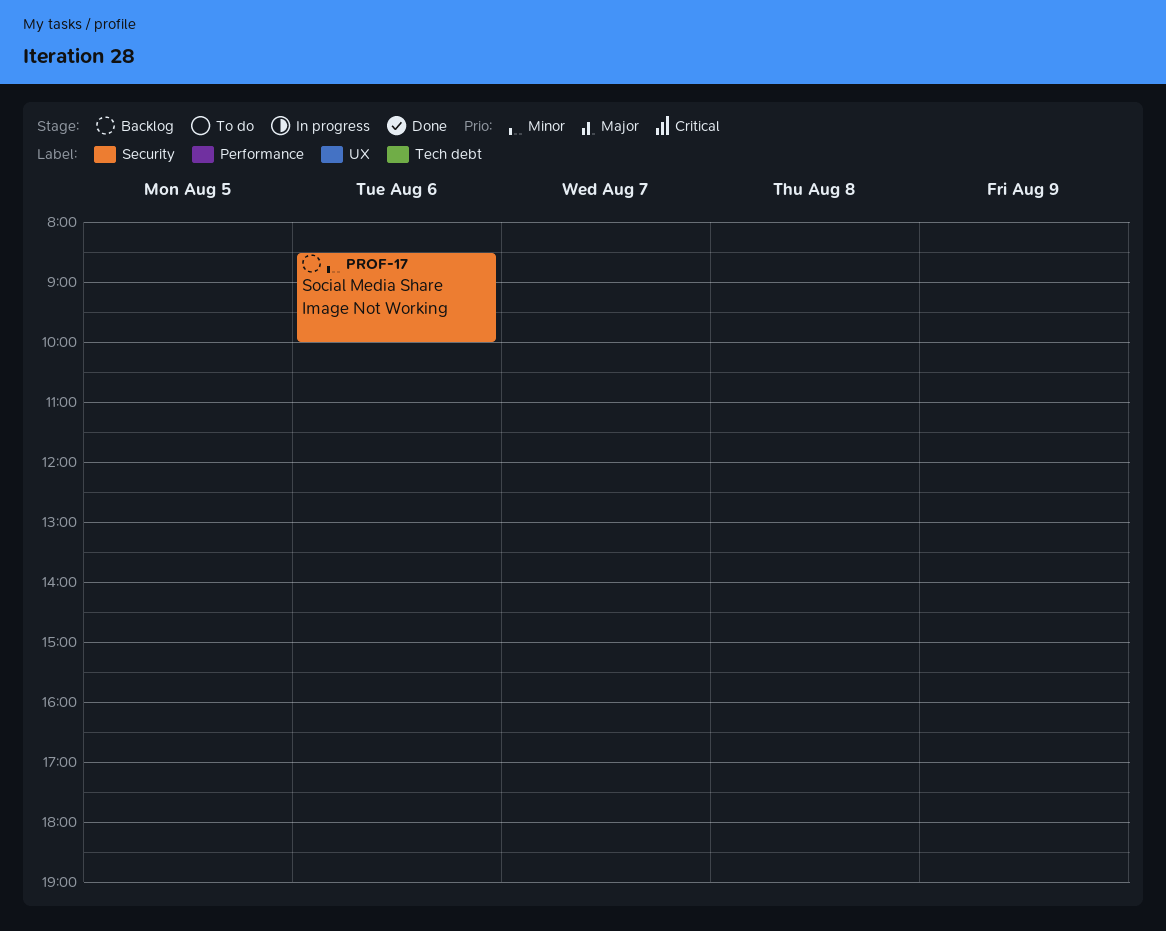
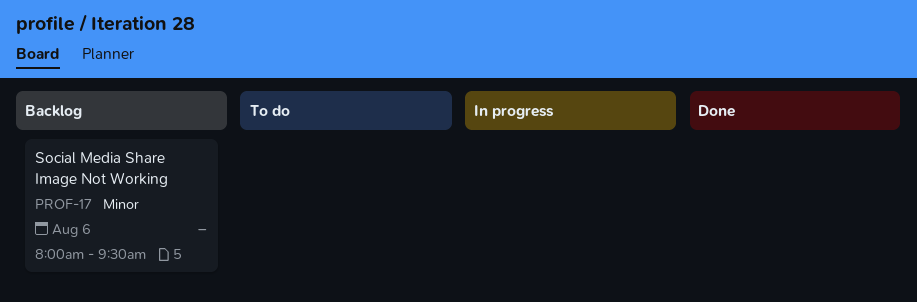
PROF-17, begins: 08:30 -> 08:00
PROF-17, ends: 10:00 -> 09:30

